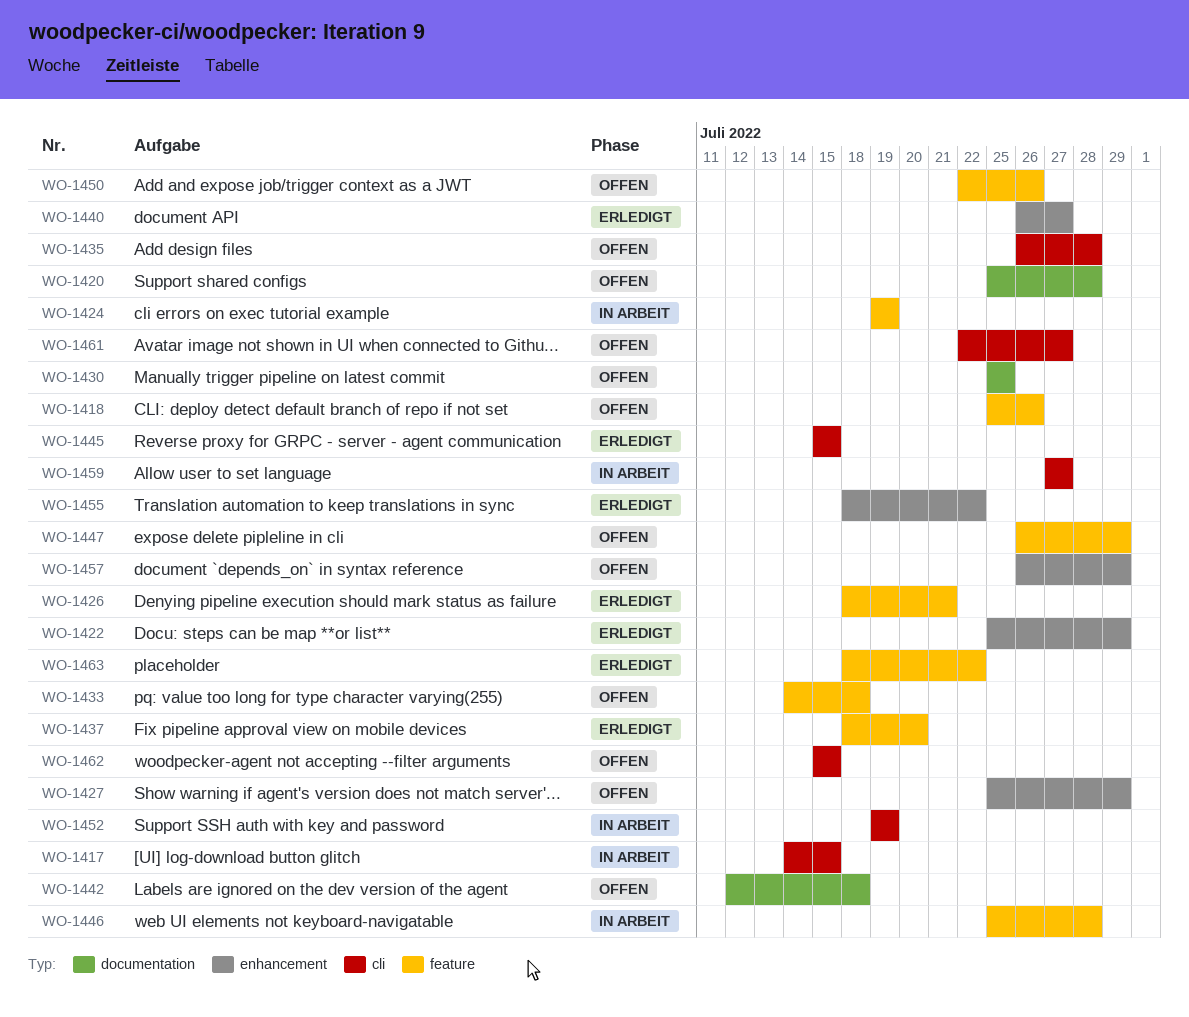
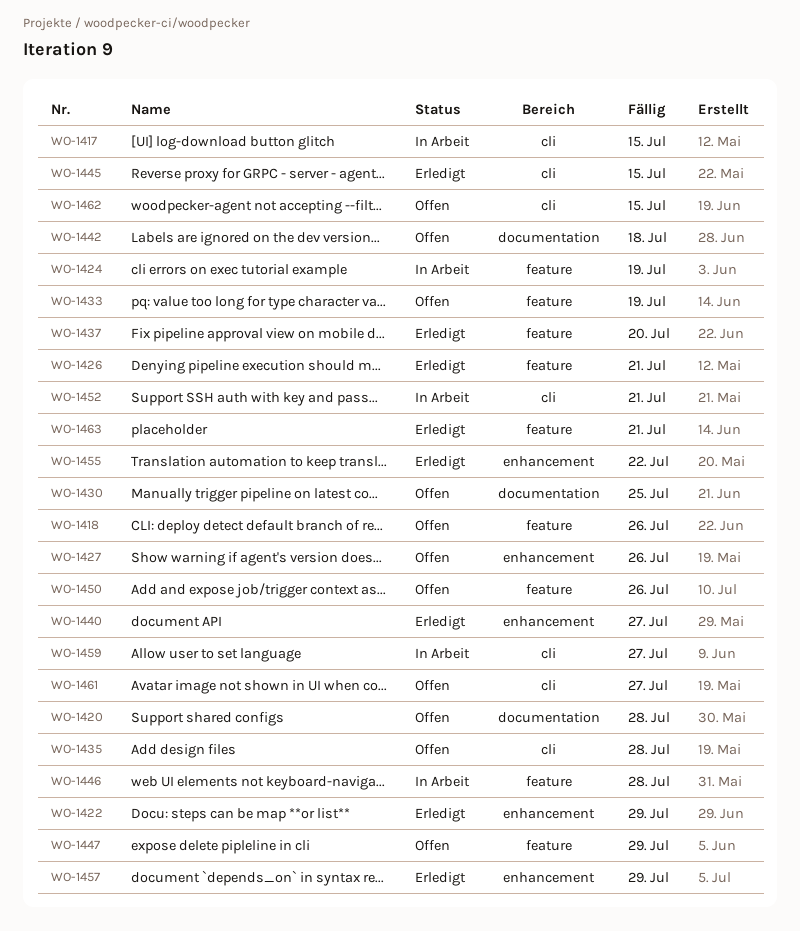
WO-1427, due: Jul 29 -> Jul 26
WO-1433, due: Jul 18 -> Jul 19
WO-1452, due: Jul 19 -> Jul 21
WO-1457, status: Offen -> Erledigt
WO-1463, due: Jul 22 -> Jul 21

